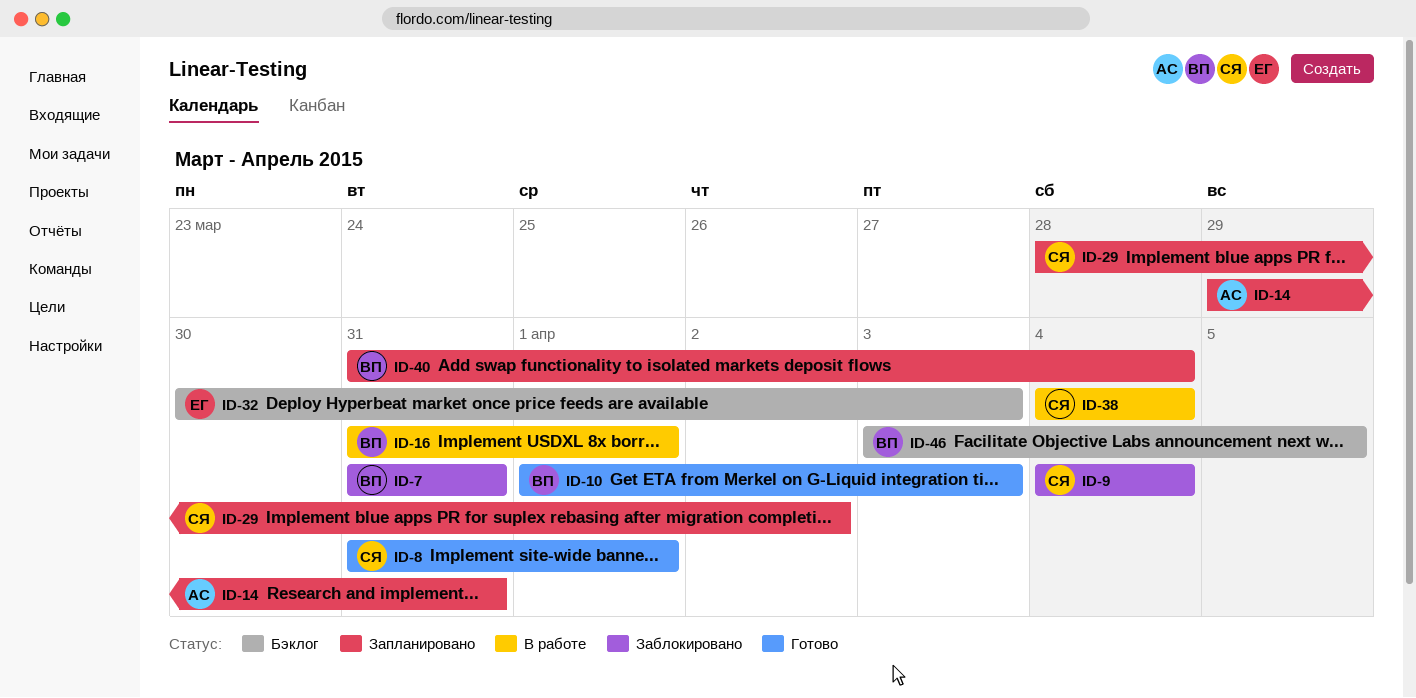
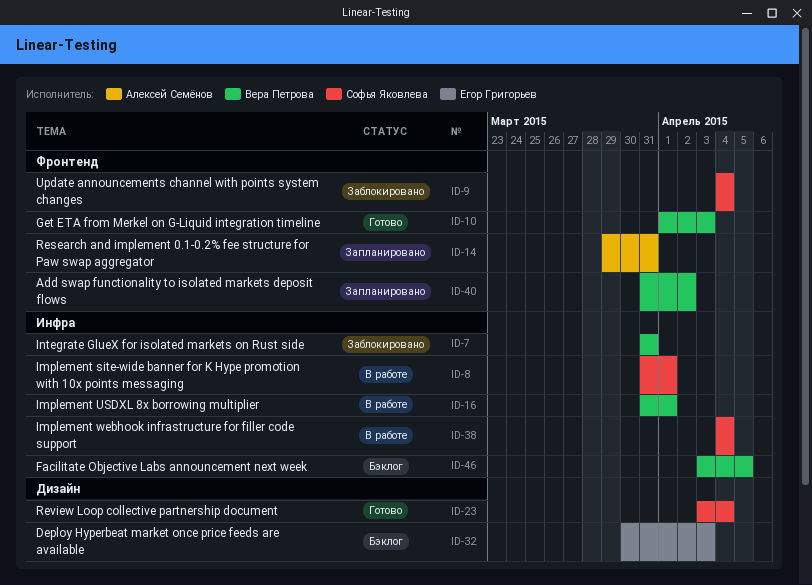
ID-8, status: Готово -> В работе
ID-23: none -> present
ID-29: present -> none
ID-40, due: Apr 4 -> Apr 2

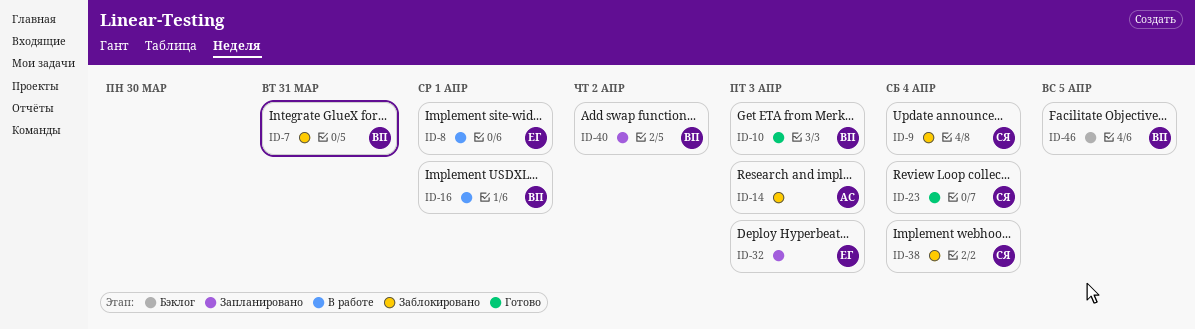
ID-8, owner: Софья Яковлева -> Егор Григорьев
ID-14, status: Запланировано -> Заблокировано
ID-14, due: Mar 31 -> Apr 3
ID-32, status: Бэклог -> Запланировано
ID-38, status: В работе -> Заблокировано

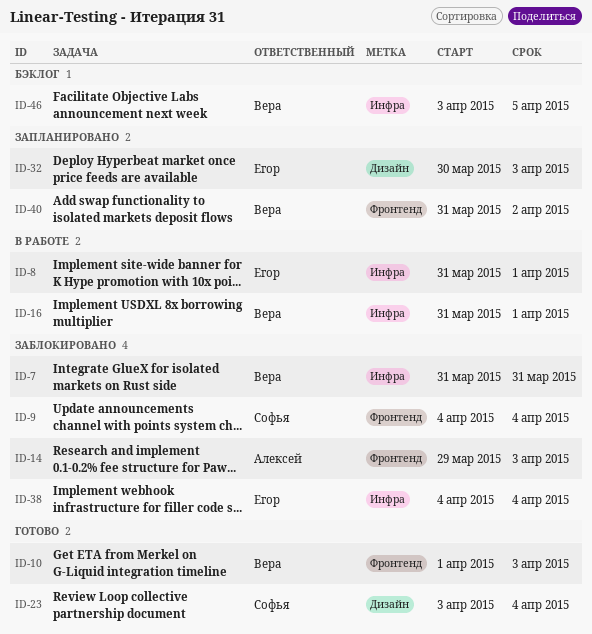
ID-38, owner: Софья -> Егор

